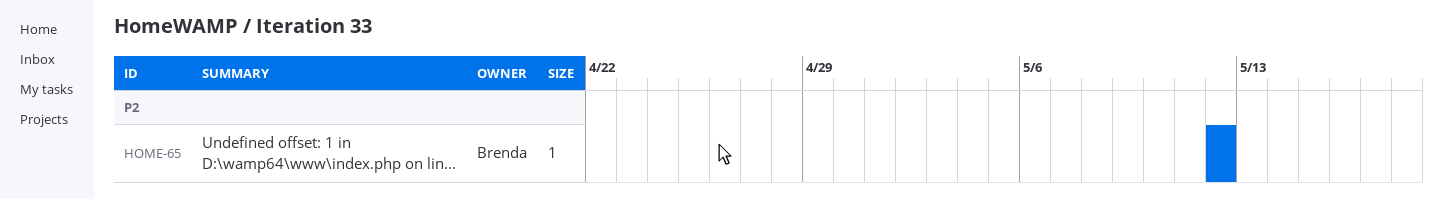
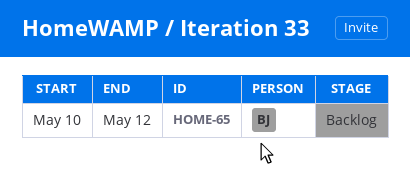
HOME-65, start: May 12 -> May 10

